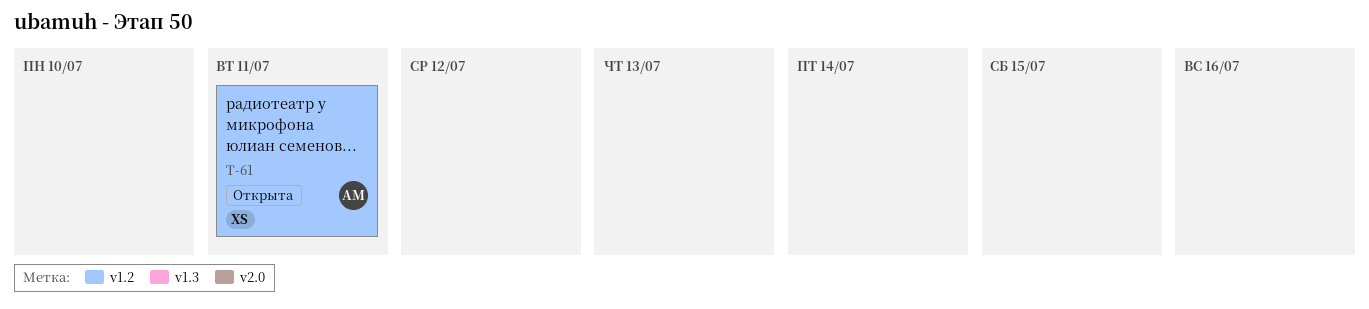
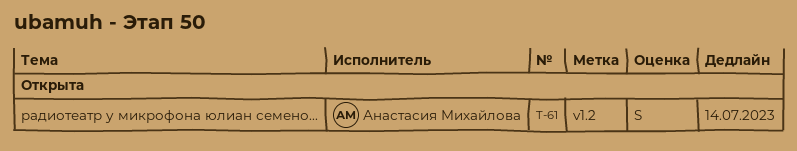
T-61, estimate: XS -> S
T-61, due: Jul 11 -> Jul 14

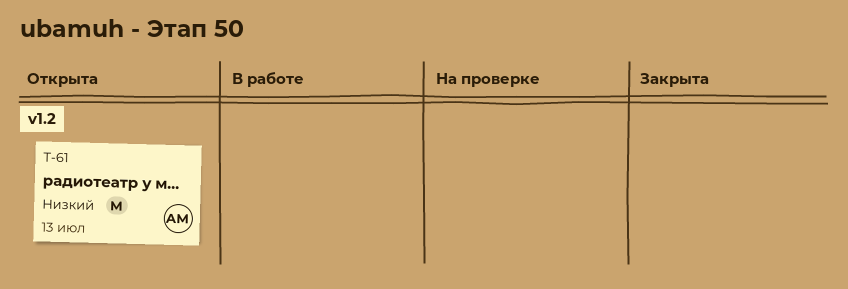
T-61, estimate: S -> M
T-61, due: Jul 14 -> Jul 13

